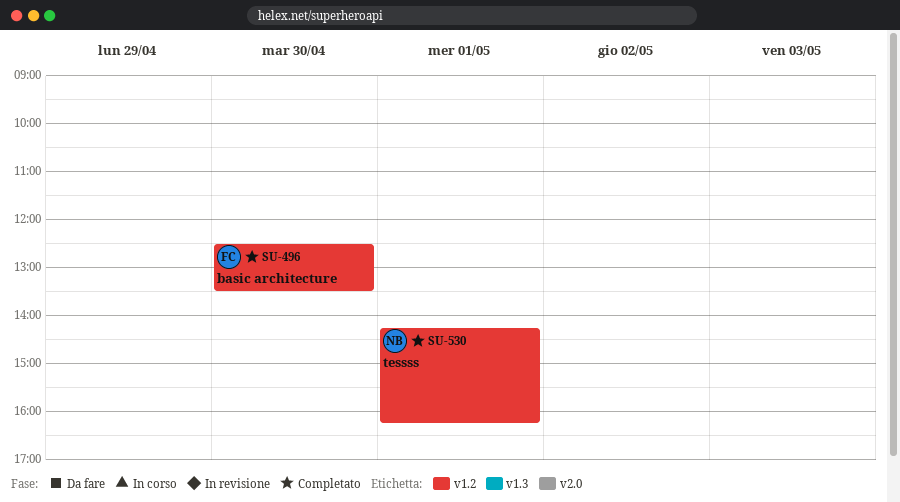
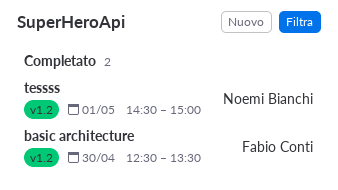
tessss, begins: 14:15 -> 14:30
tessss, ends: 16:15 -> 15:00

